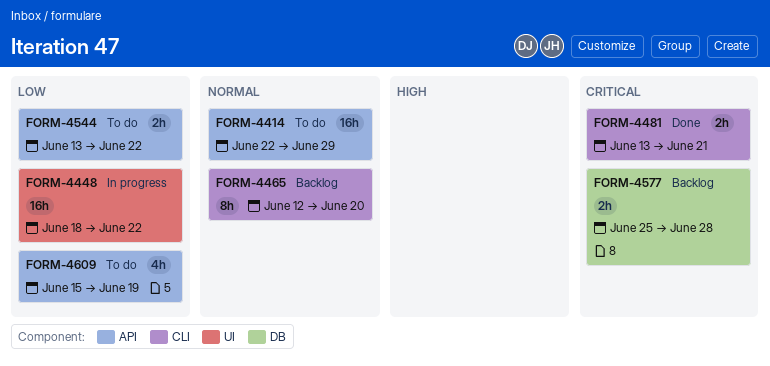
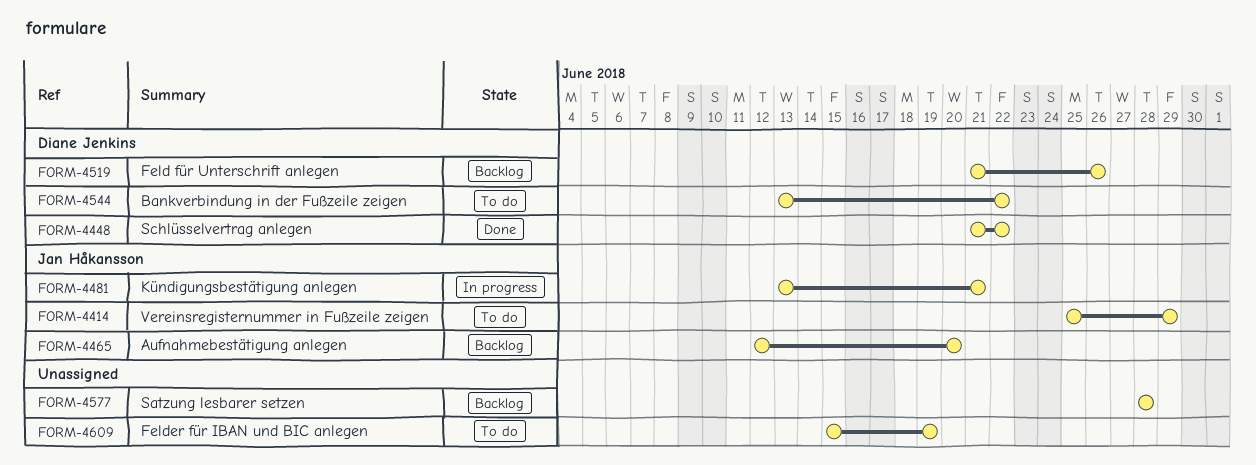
FORM-4414, start: Jun 22 -> Jun 25
FORM-4448, status: In progress -> Done
FORM-4448, start: Jun 18 -> Jun 21
FORM-4481, status: Done -> In progress
FORM-4519: none -> present
FORM-4577, start: Jun 25 -> Jun 28

